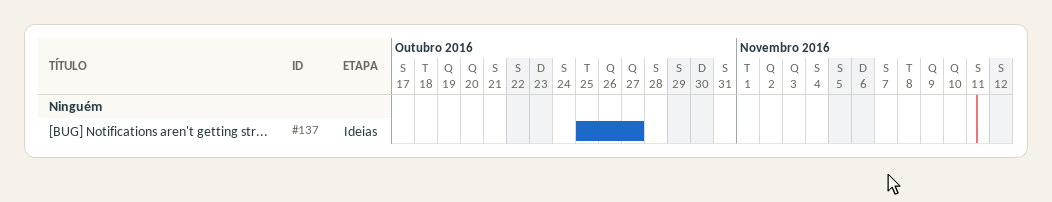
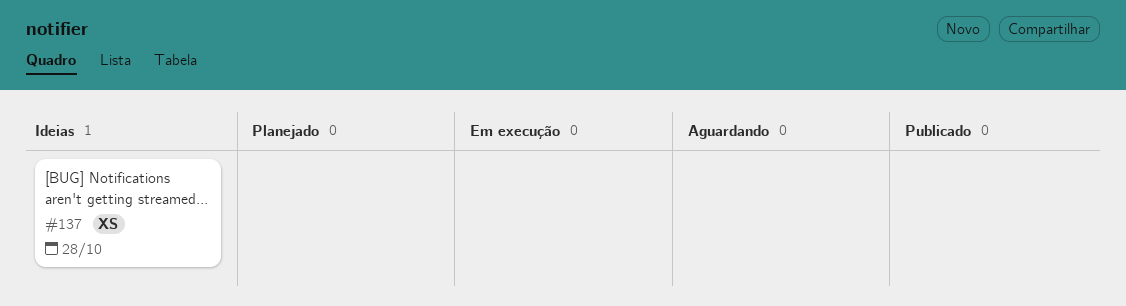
#137, due: Oct 27 -> Oct 28

